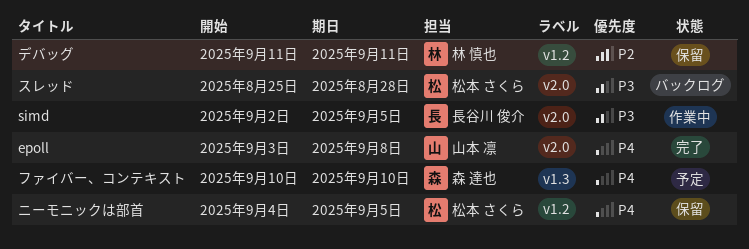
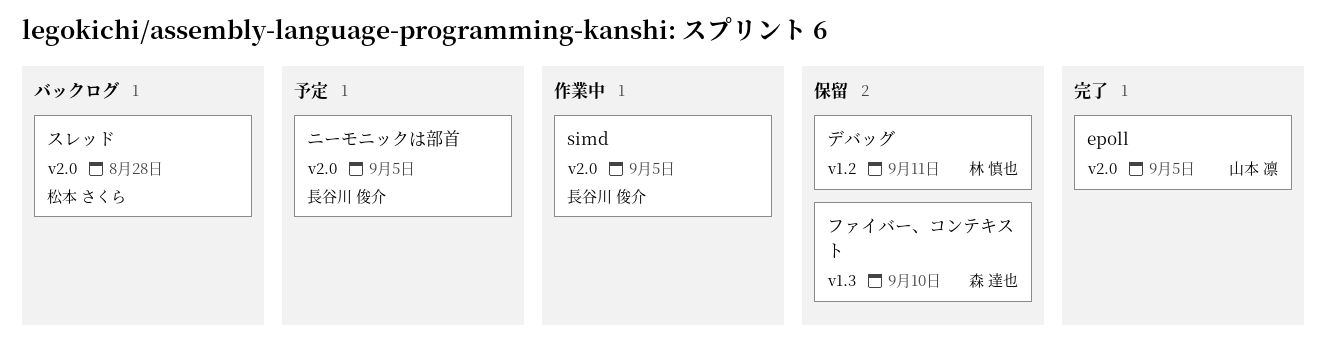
epoll, due: Sep 8 -> Sep 5
ニーモニックは部首, status: 保留 -> 予定
ニーモニックは部首, owner: 松本 さくら -> 長谷川 俊介
ニーモニックは部首, label: v1.2 -> v2.0
ファイバー、コンテキスト, status: 予定 -> 保留

